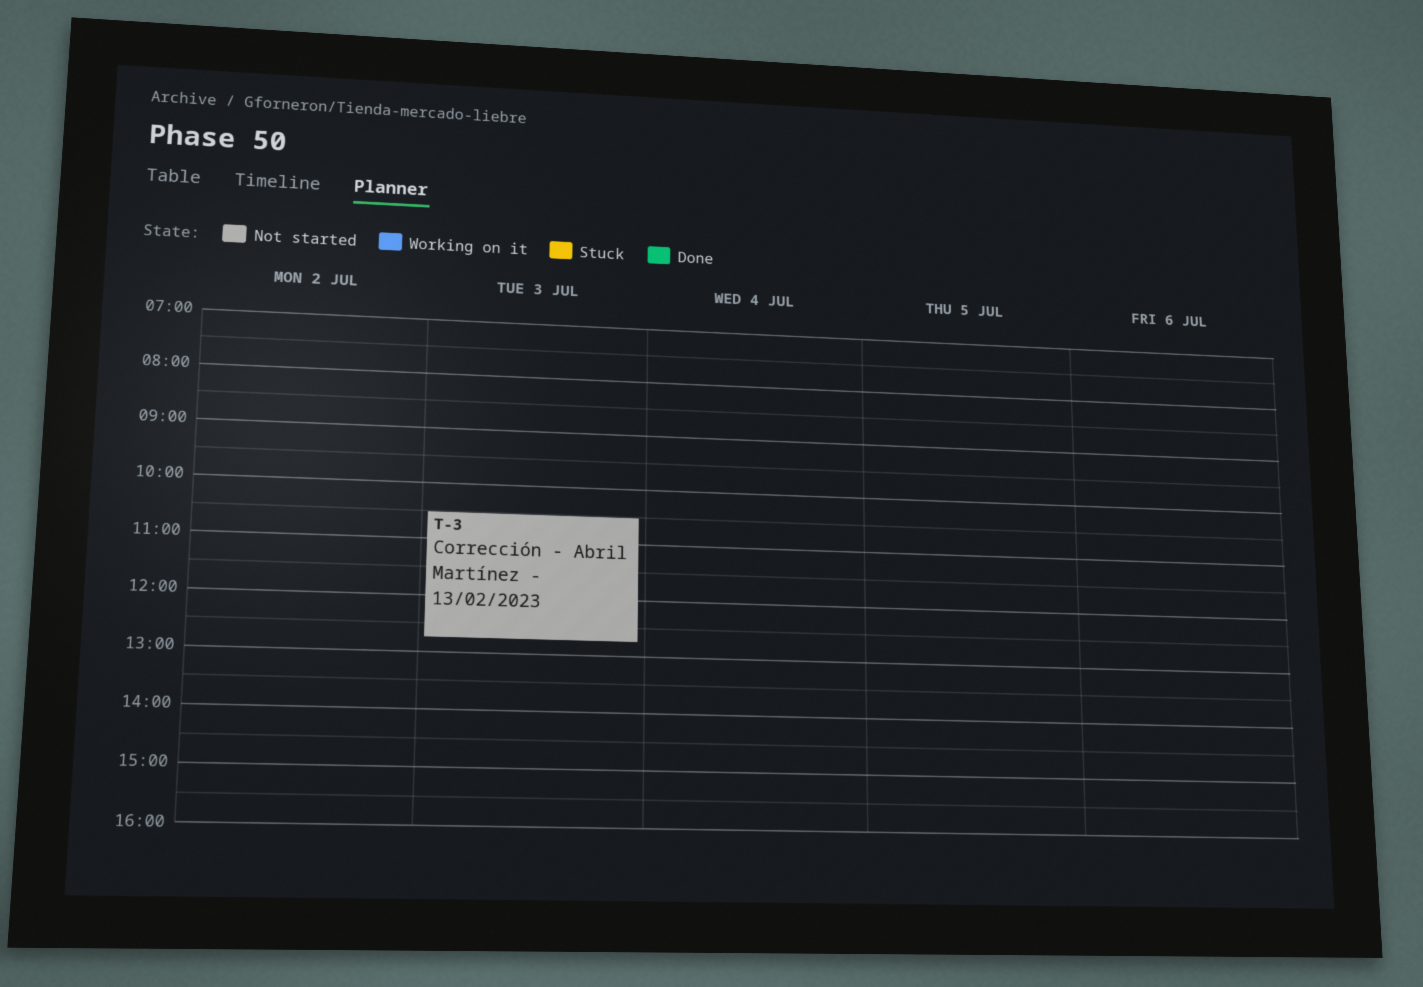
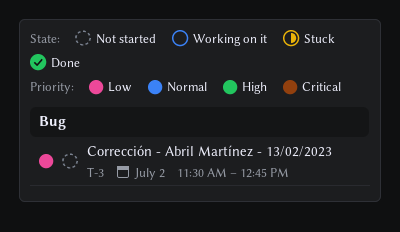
T-3, day: Jul 3 -> Jul 2
T-3, begins: 10:30 -> 11:30

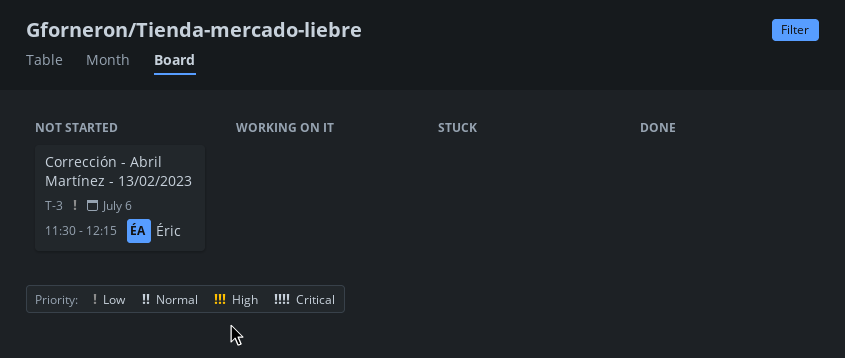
T-3, day: Jul 2 -> Jul 6
T-3, ends: 12:45 -> 12:15

